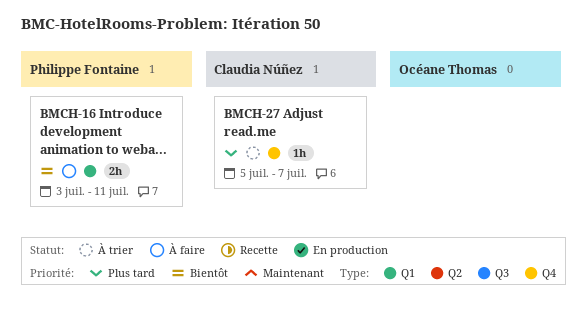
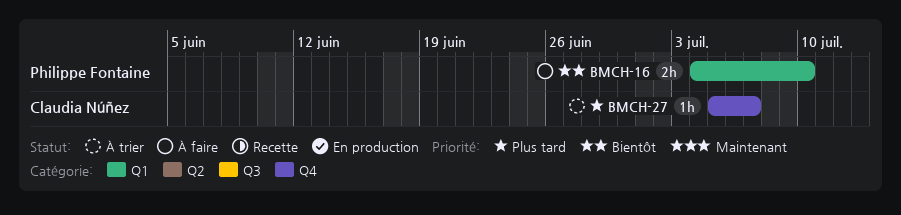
BMCH-16, start: Jul 3 -> Jul 4
BMCH-16, due: Jul 11 -> Jul 10

